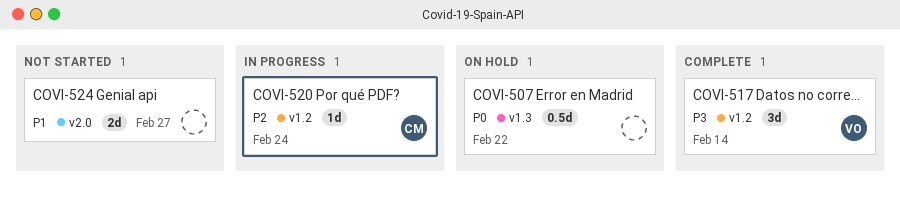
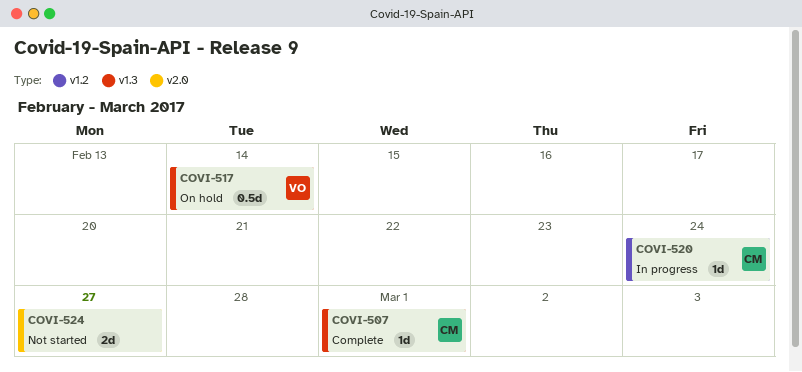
COVI-507, status: On hold -> Complete
COVI-507, owner: none -> CM
COVI-507, estimate: 0.5d -> 1d
COVI-507, due: Feb 22 -> Mar 1
COVI-517, status: Complete -> On hold
COVI-517, label: v1.2 -> v1.3
COVI-517, estimate: 3d -> 0.5d

